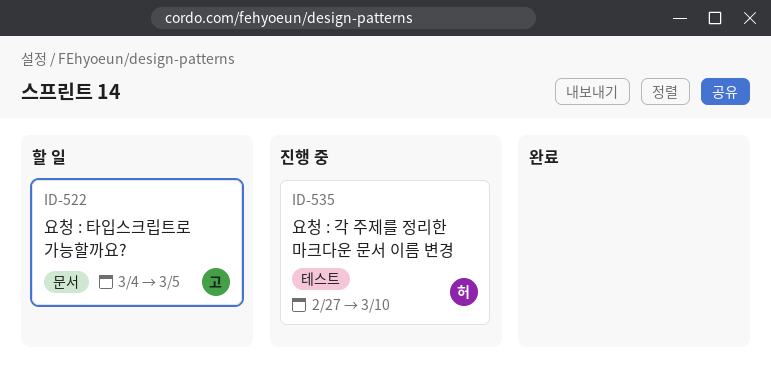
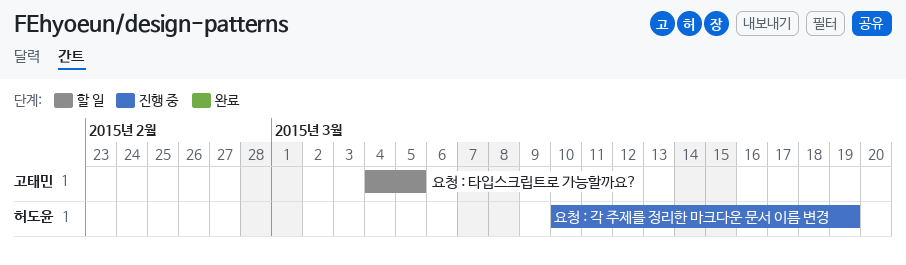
요청 : 각 주제를 정리한 마크다운 문서 이름 변경, start: Feb 27 -> Mar 10
요청 : 각 주제를 정리한 마크다운 문서 이름 변경, due: Mar 10 -> Mar 19

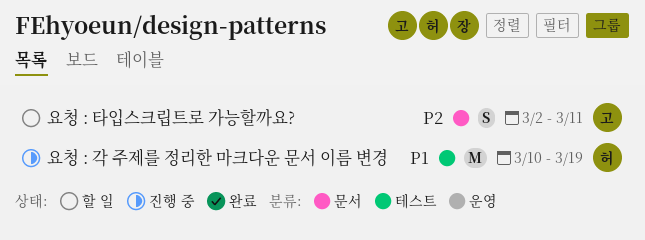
요청 : 타입스크립트로 가능할까요?, start: Mar 4 -> Mar 2
요청 : 타입스크립트로 가능할까요?, due: Mar 5 -> Mar 11

